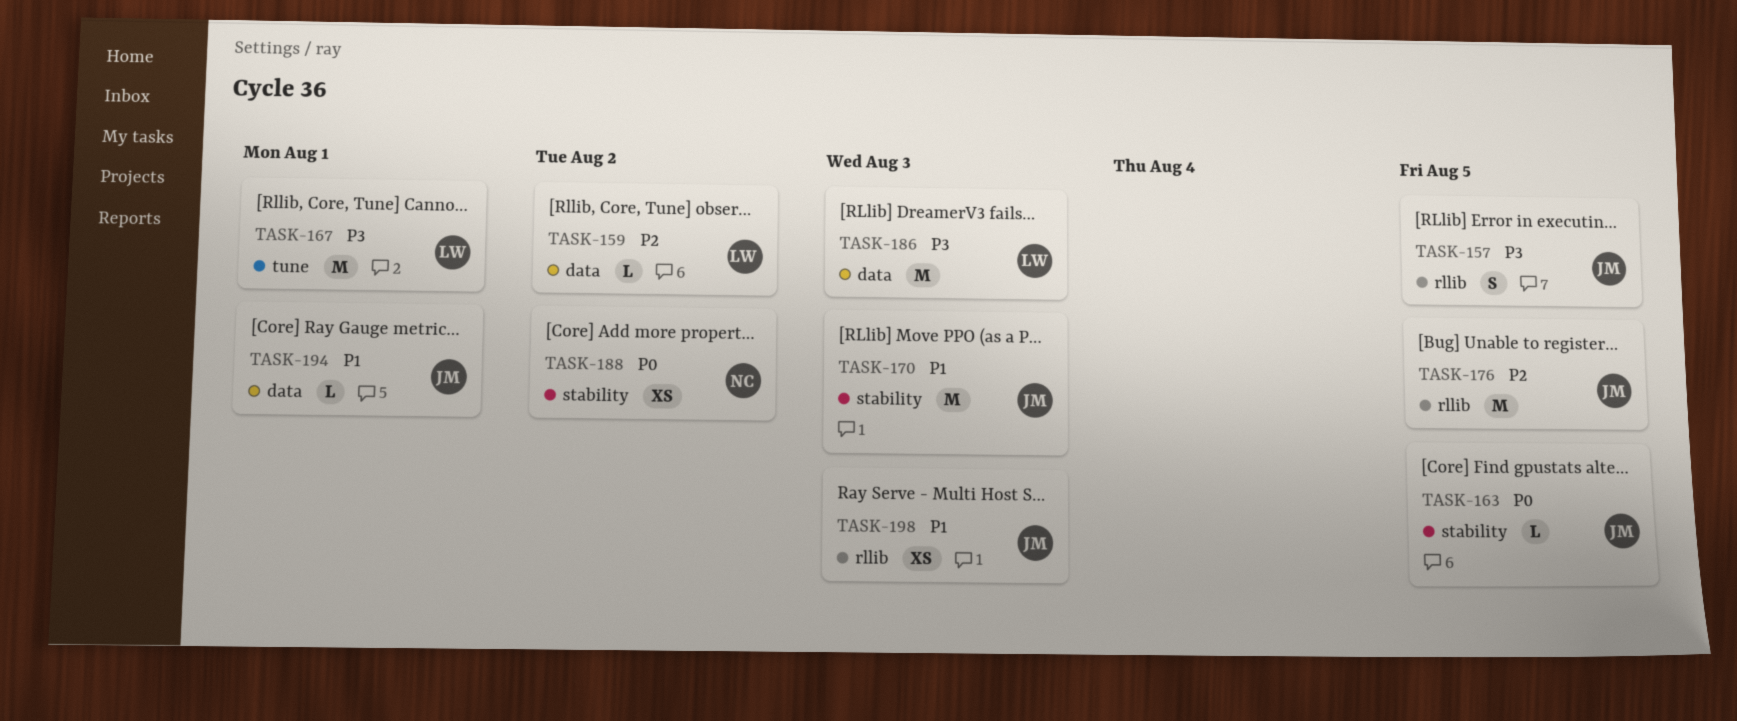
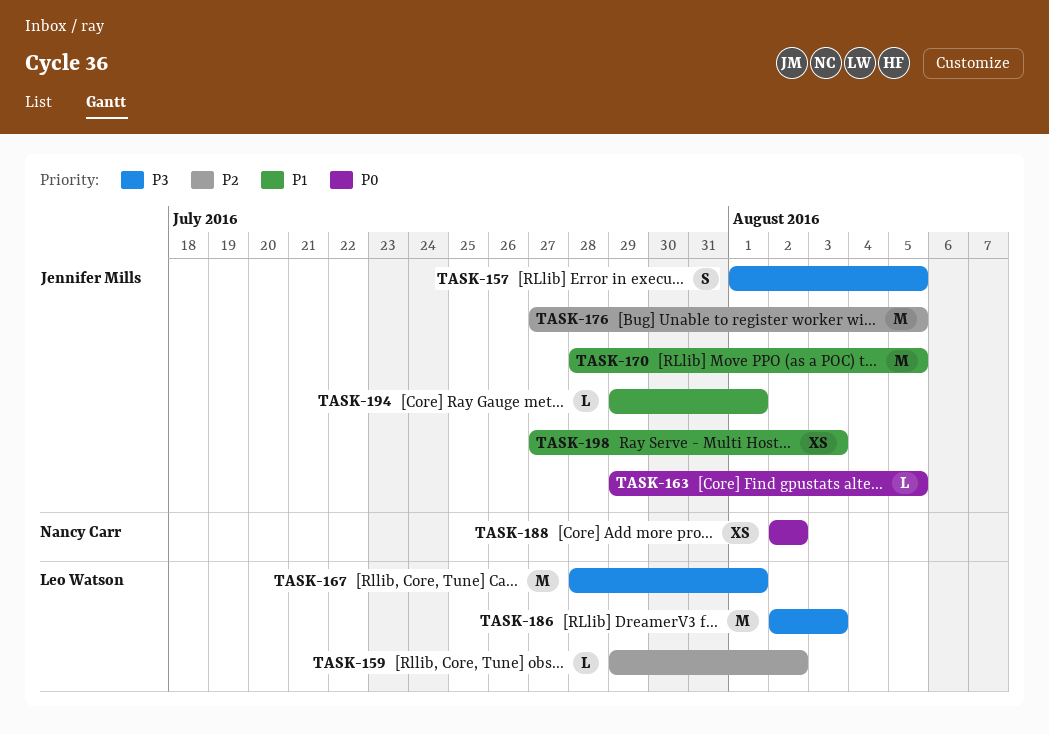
TASK-170, due: Aug 3 -> Aug 5

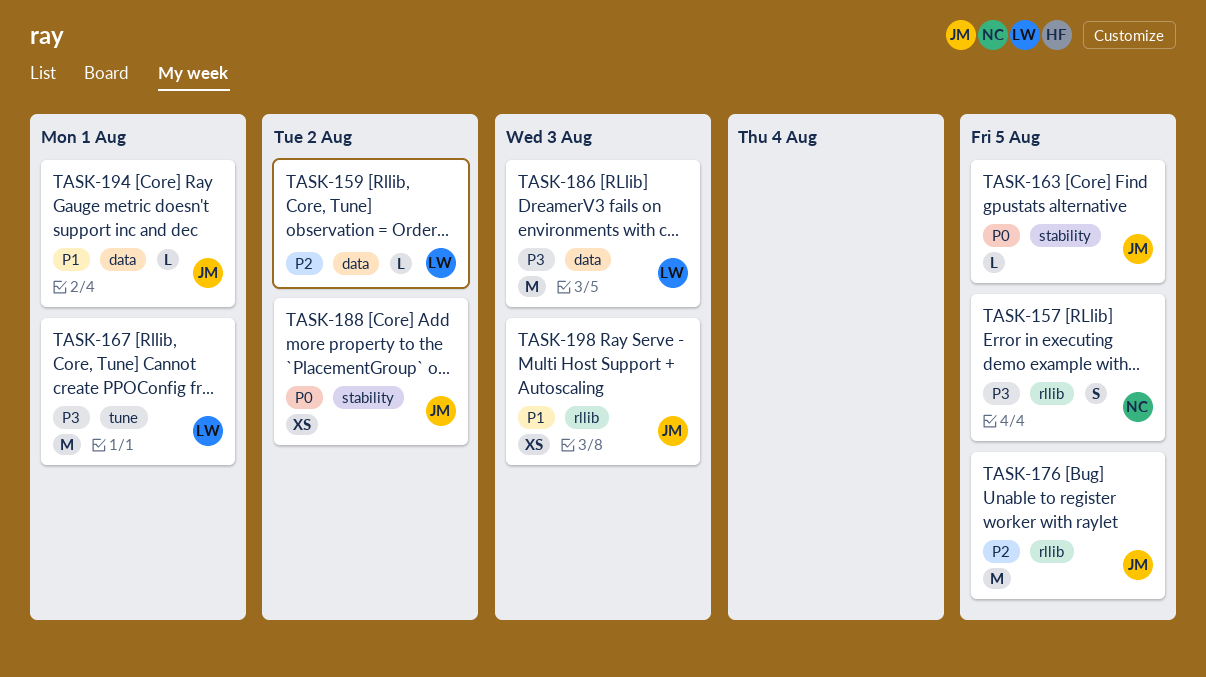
TASK-157, owner: Jennifer Mills -> Nancy Carr
TASK-170: present -> none
TASK-188, owner: Nancy Carr -> Jennifer Mills

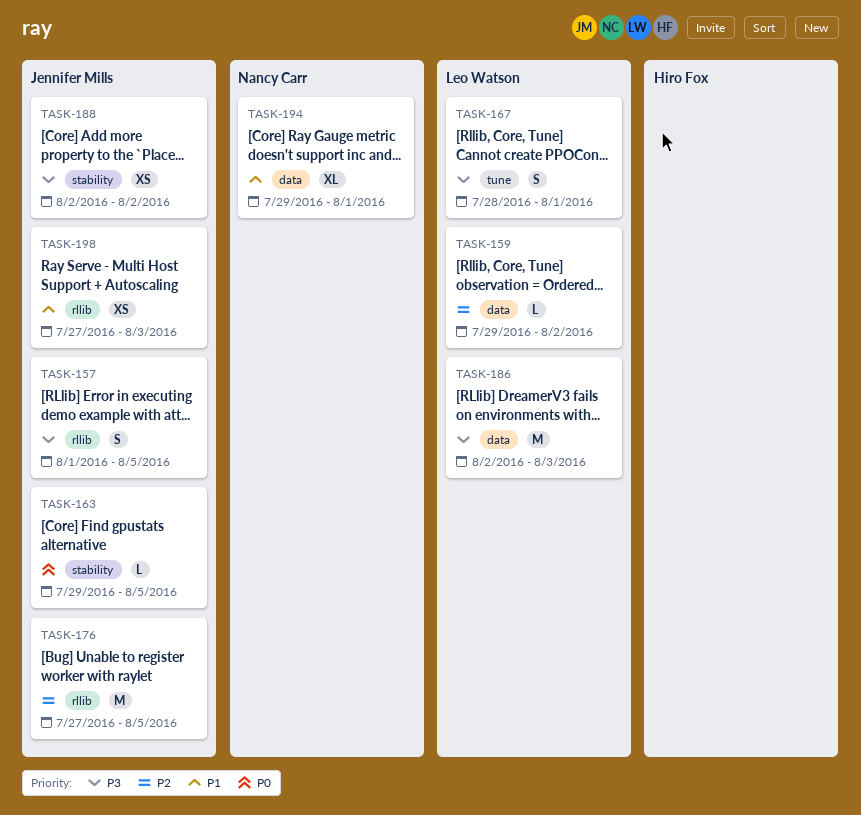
TASK-157, owner: Nancy Carr -> Jennifer Mills
TASK-167, estimate: M -> S
TASK-188, priority: P0 -> P3
TASK-194, owner: Jennifer Mills -> Nancy Carr
TASK-194, estimate: L -> XL

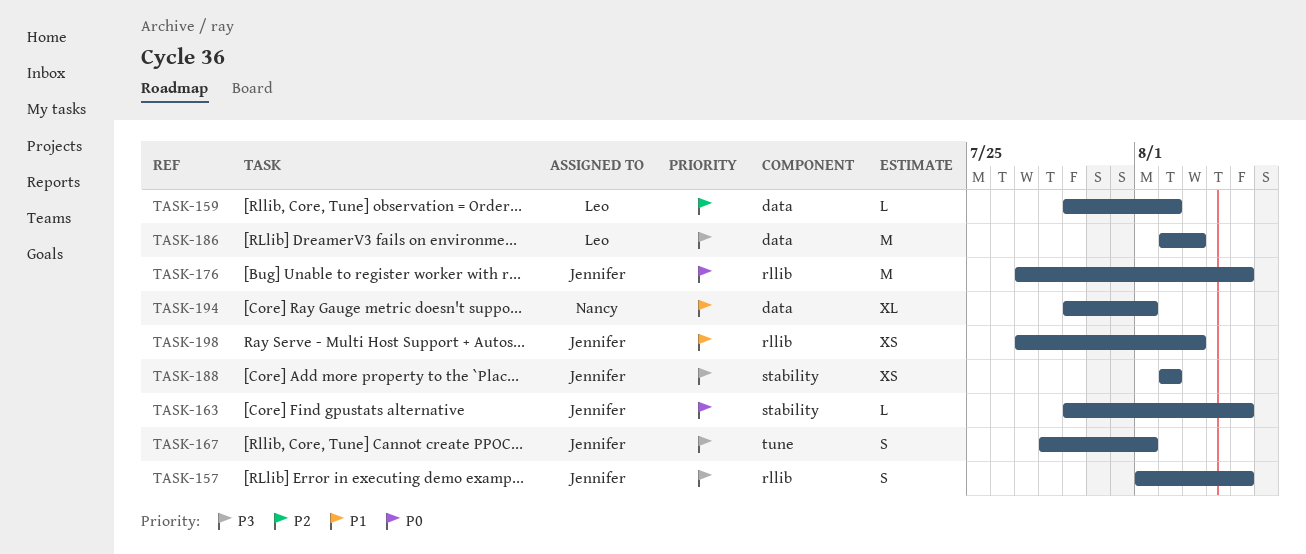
TASK-167, owner: Leo Watson -> Jennifer Mills
TASK-176, priority: P2 -> P0

